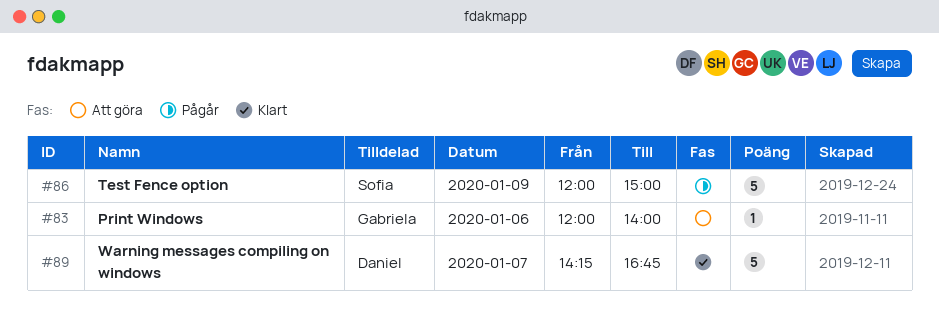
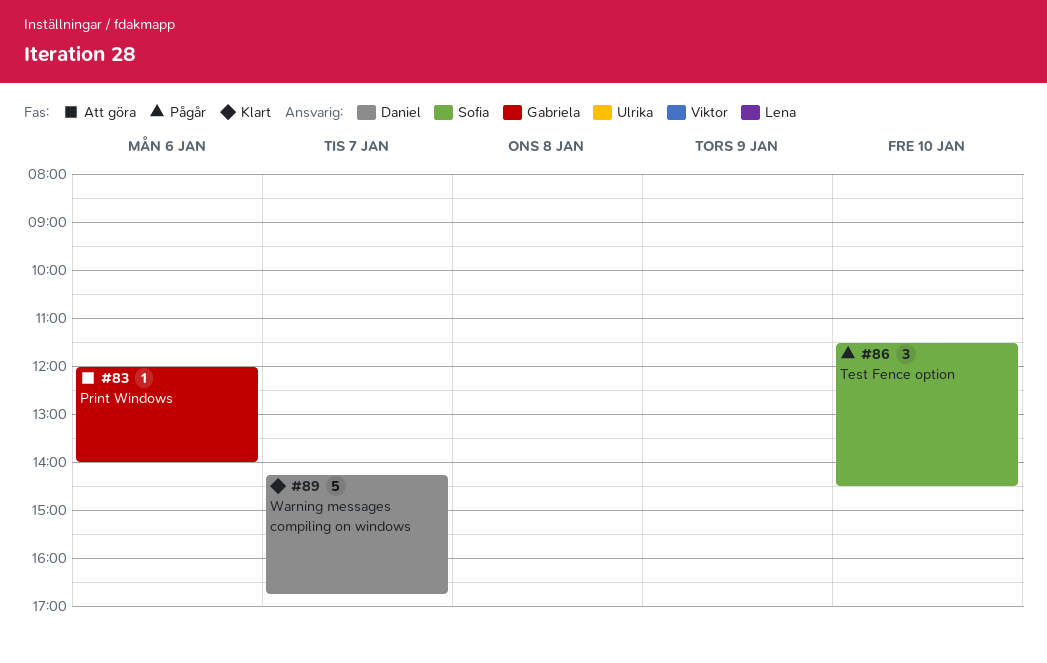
#86, estimate: 5 -> 3
#86, day: Jan 9 -> Jan 10
#86, begins: 12:00 -> 11:30
#86, ends: 15:00 -> 14:30

